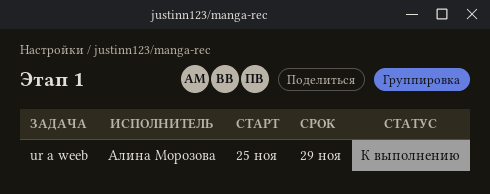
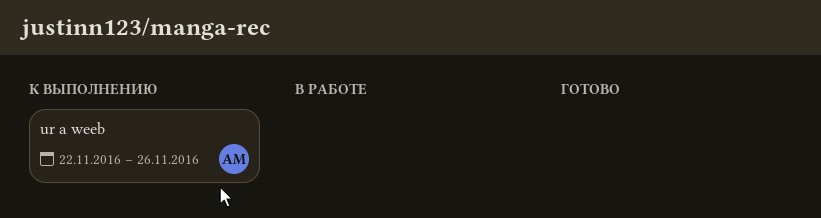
ur a weeb, start: Nov 25 -> Nov 22
ur a weeb, due: Nov 29 -> Nov 26

